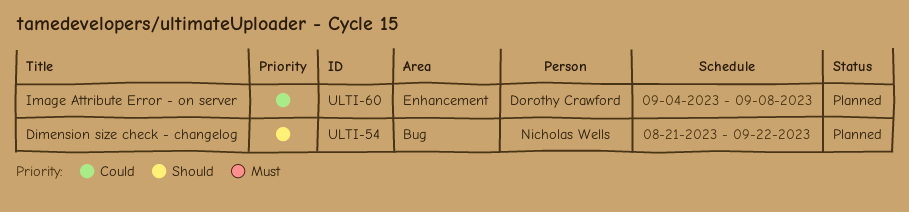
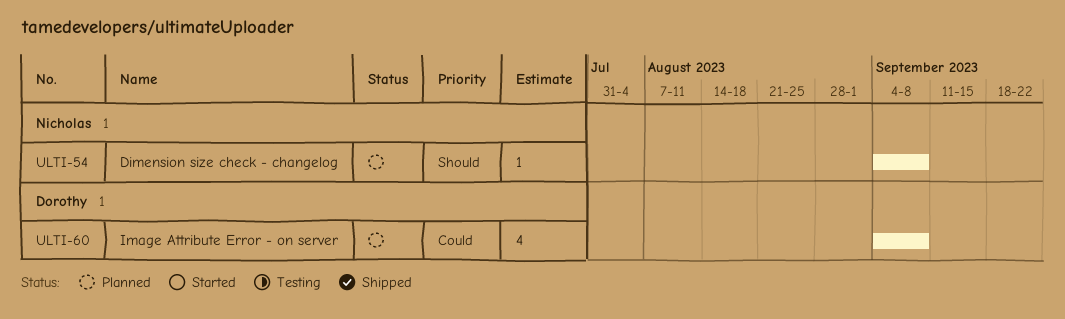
ULTI-54, start: Aug 21 -> Sep 4
ULTI-54, due: Sep 22 -> Sep 8

